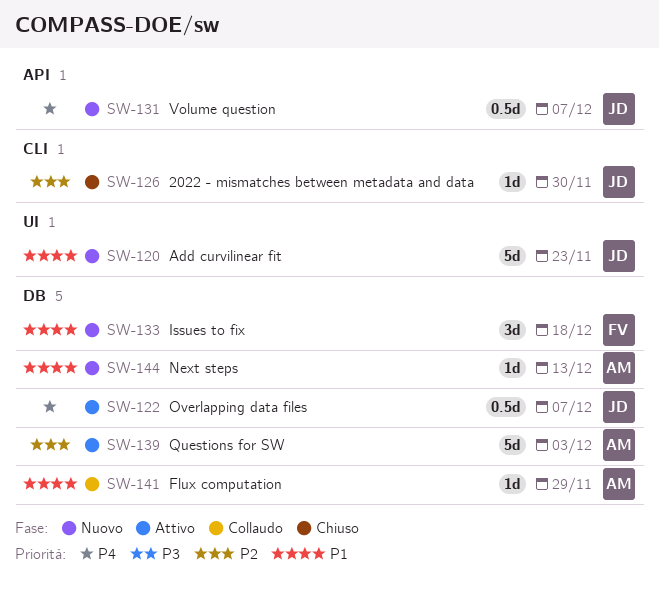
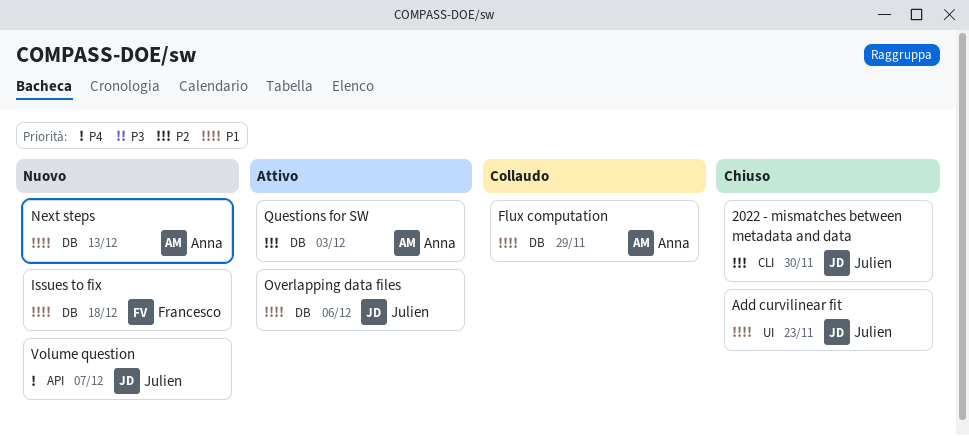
Add curvilinear fit, status: Nuovo -> Chiuso
Overlapping data files, priority: P4 -> P1
Overlapping data files, due: Dec 7 -> Dec 6

